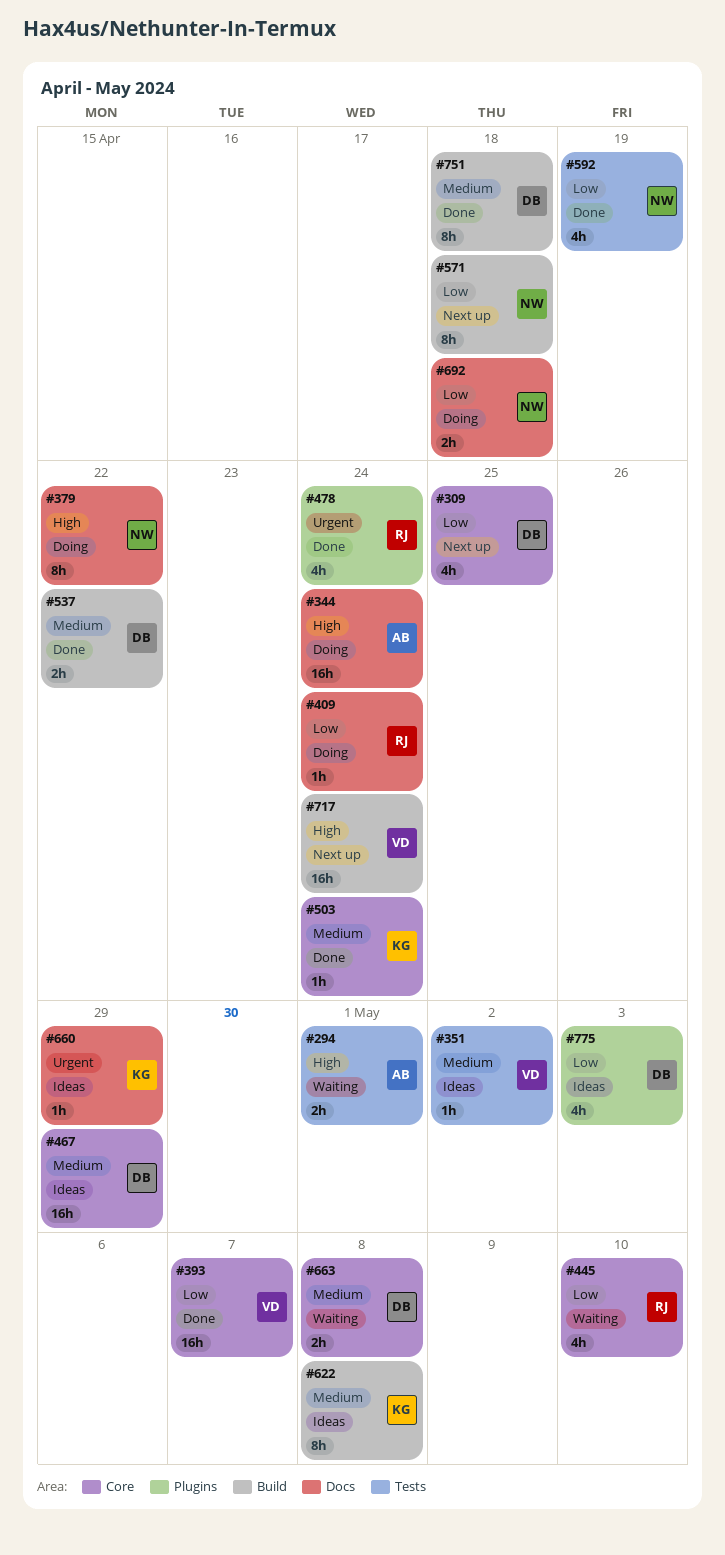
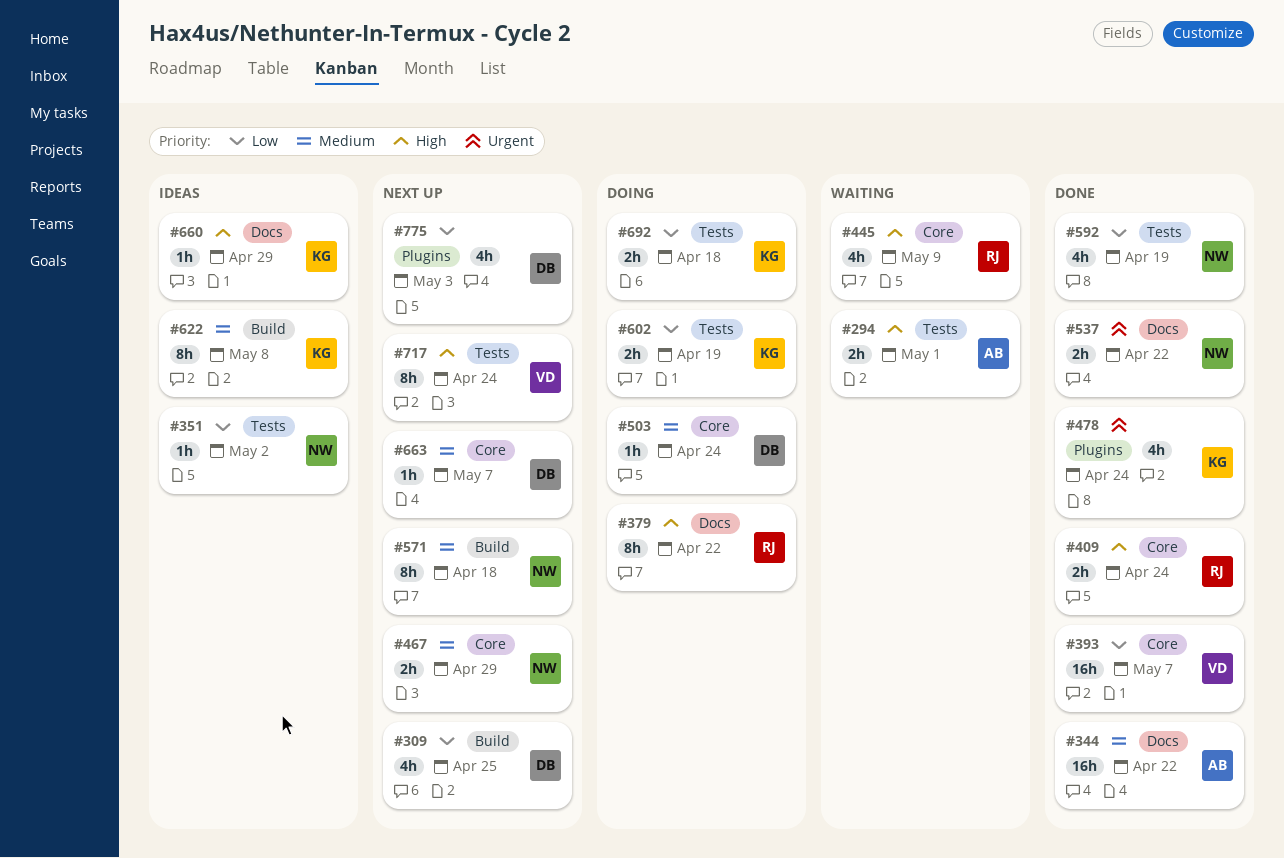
#309, label: Core -> Build
#344, status: Doing -> Done
#344, priority: High -> Medium
#344, due: Apr 24 -> Apr 22
#351, owner: VD -> NW
#351, priority: Medium -> Low
#379, owner: NW -> RJ
#409, status: Doing -> Done
#409, priority: Low -> High
#409, label: Docs -> Core
#409, estimate: 1h -> 2h
#445, priority: Low -> High
#445, due: May 10 -> May 9
#467, status: Ideas -> Next up
#467, owner: DB -> NW
#467, estimate: 16h -> 2h
#478, owner: RJ -> KG
#503, status: Done -> Doing
#503, owner: KG -> DB
#537, owner: DB -> NW
#537, priority: Medium -> Urgent
#537, label: Build -> Docs
#571, priority: Low -> Medium
#602: none -> present
#660, priority: Urgent -> High
#663, status: Waiting -> Next up
#663, estimate: 2h -> 1h
#663, due: May 8 -> May 7
#692, owner: NW -> KG
#692, label: Docs -> Tests
#717, label: Build -> Tests
#717, estimate: 16h -> 8h
#751: present -> none
#775, status: Ideas -> Next up

